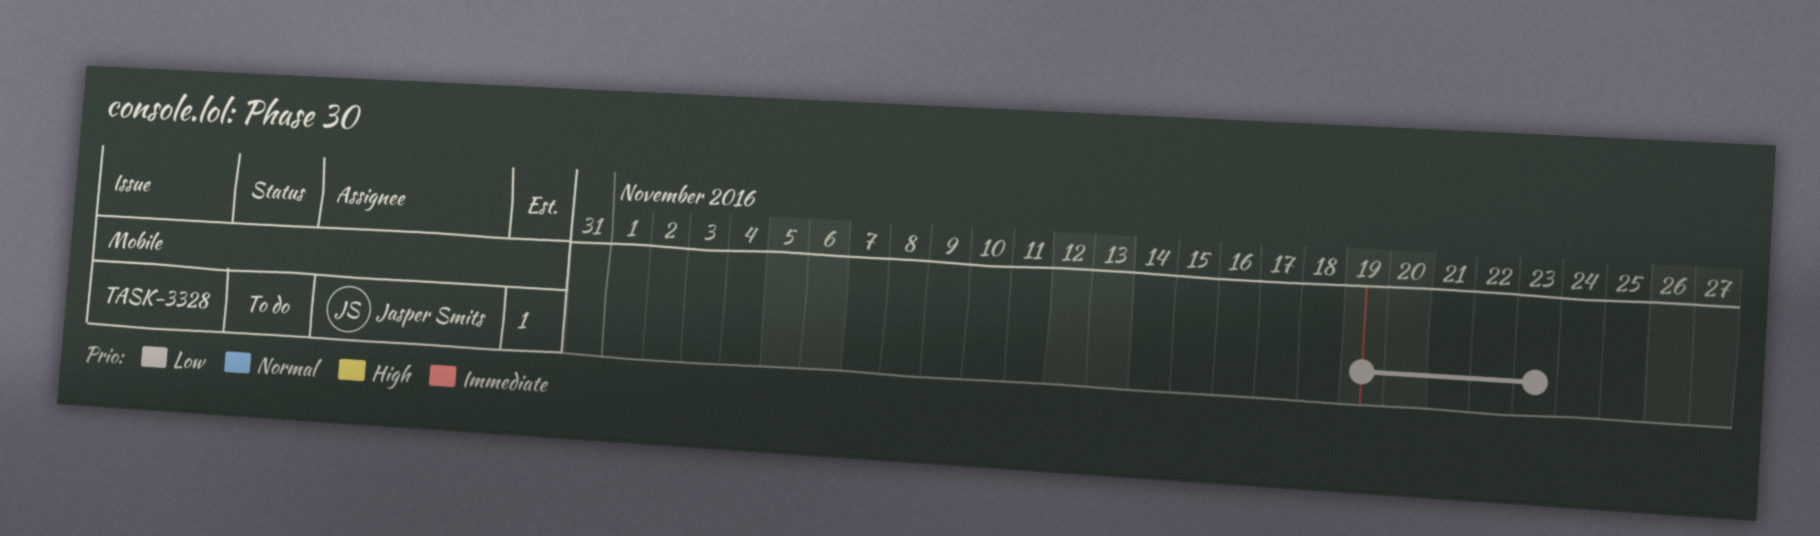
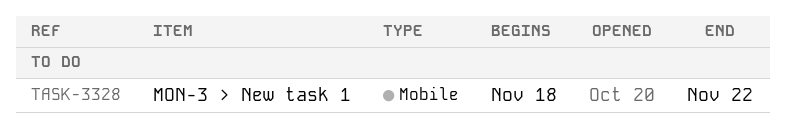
TASK-3328, start: Nov 19 -> Nov 18
TASK-3328, due: Nov 23 -> Nov 22

